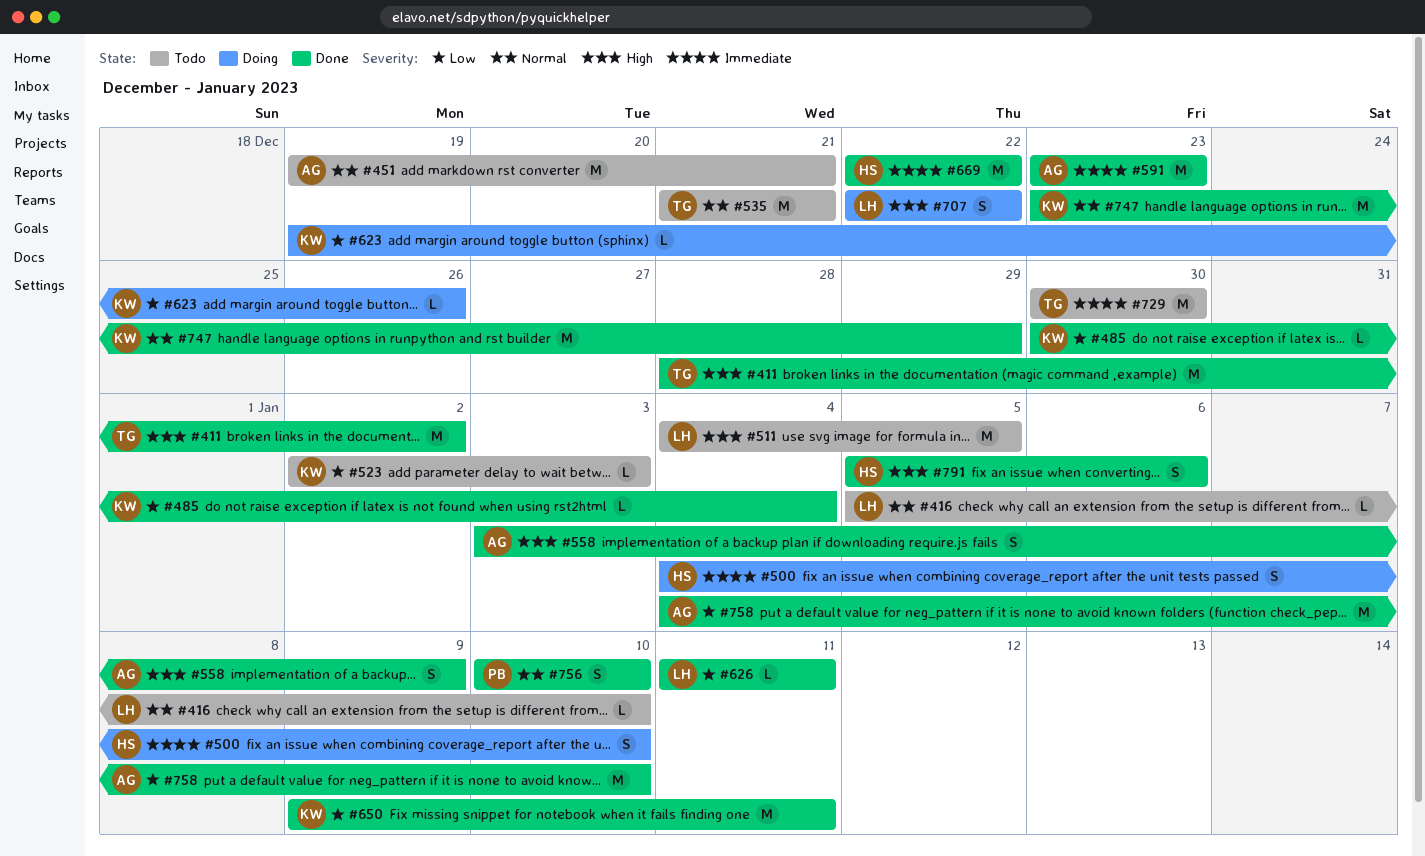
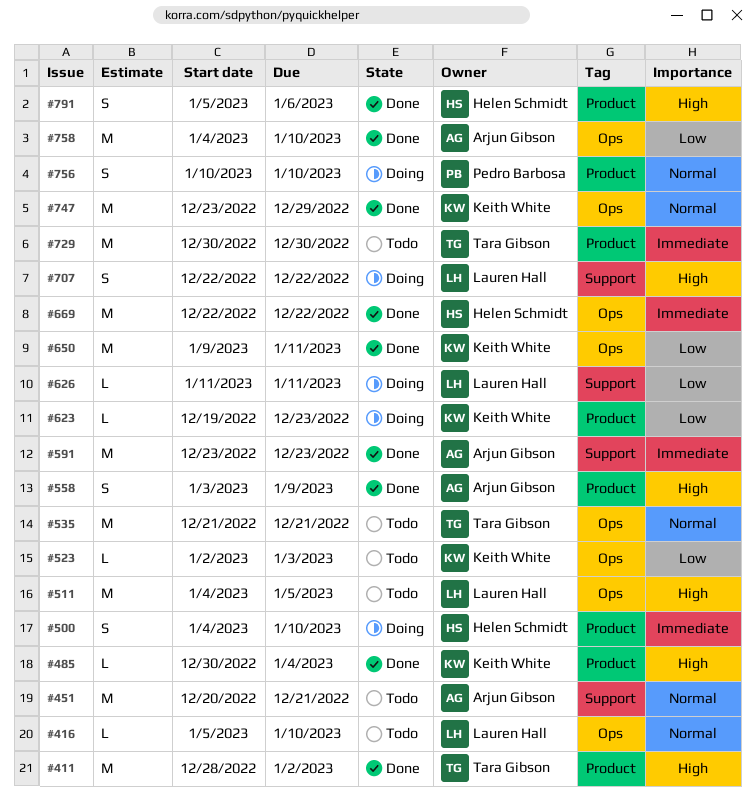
#451, start: Dec 19 -> Dec 20
#485, priority: Low -> High
#623, due: Dec 26 -> Dec 23
#626, status: Done -> Doing
#756, status: Done -> Doing

